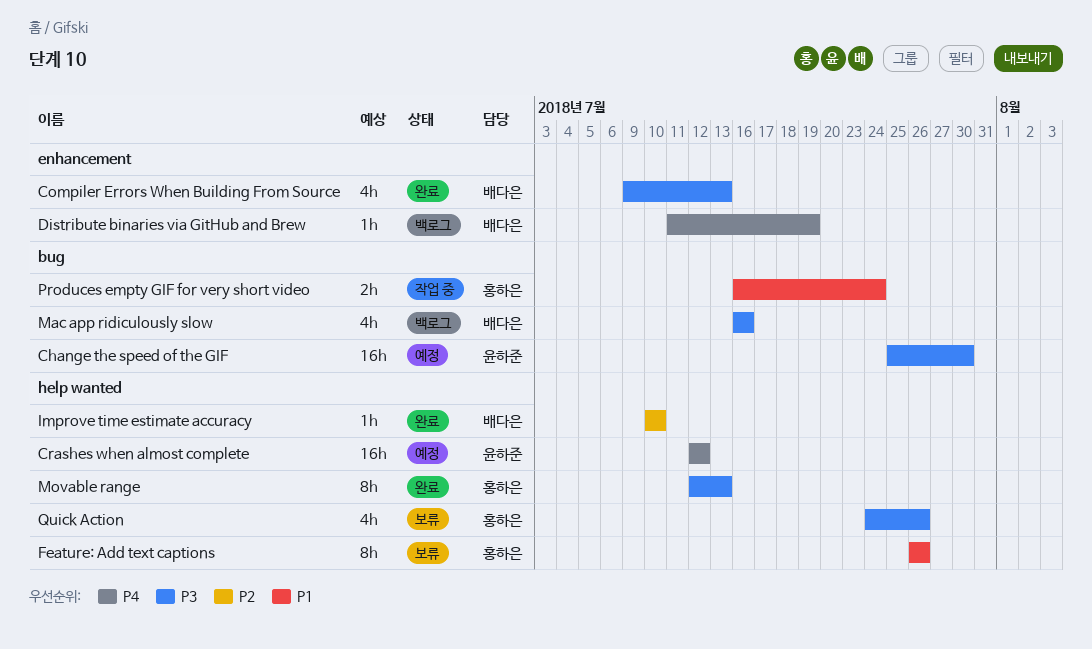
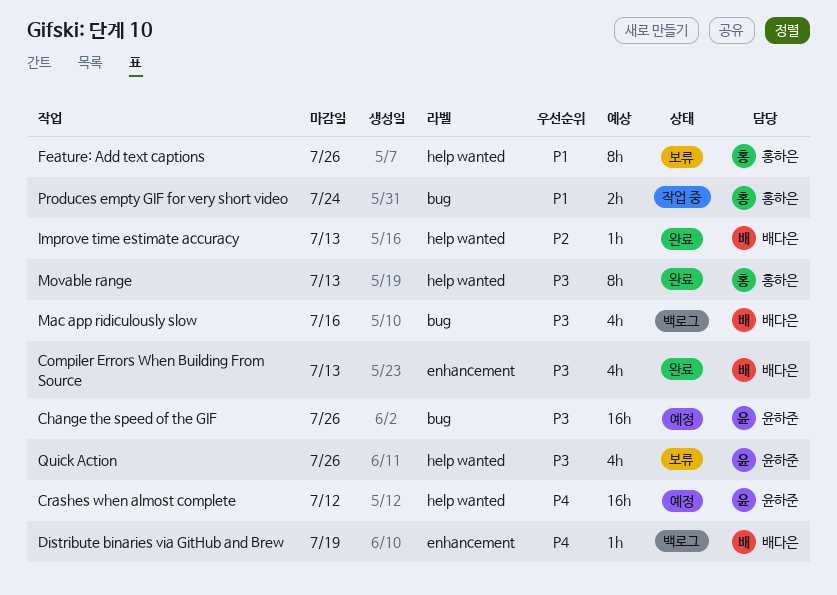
Change the speed of the GIF, due: Jul 30 -> Jul 26
Improve time estimate accuracy, due: Jul 10 -> Jul 13
Quick Action, owner: 홍하은 -> 윤하준

